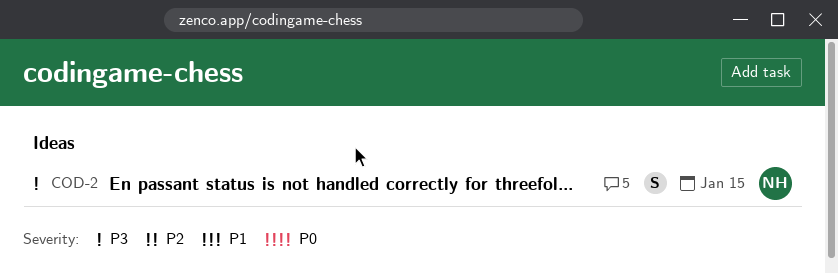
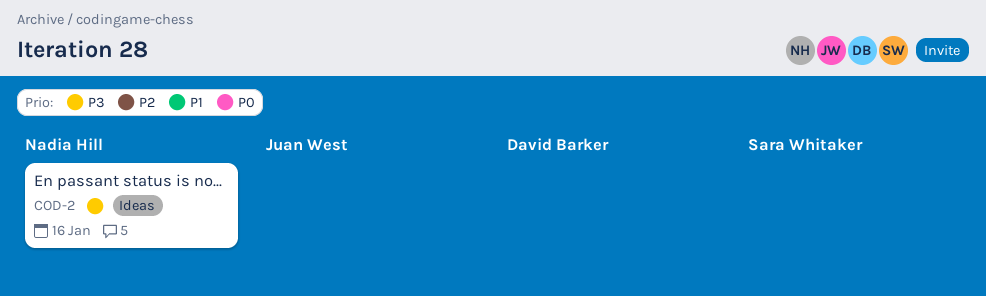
COD-2, due: Jan 15 -> Jan 16

